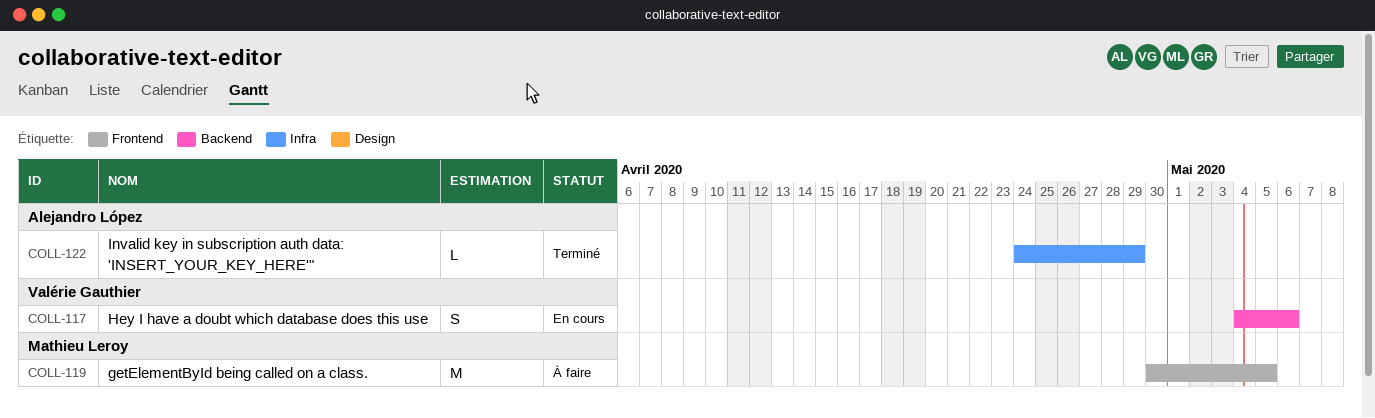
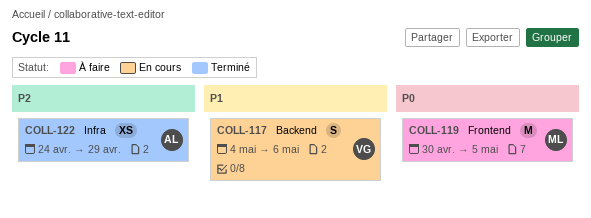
COLL-122, estimate: L -> XS

